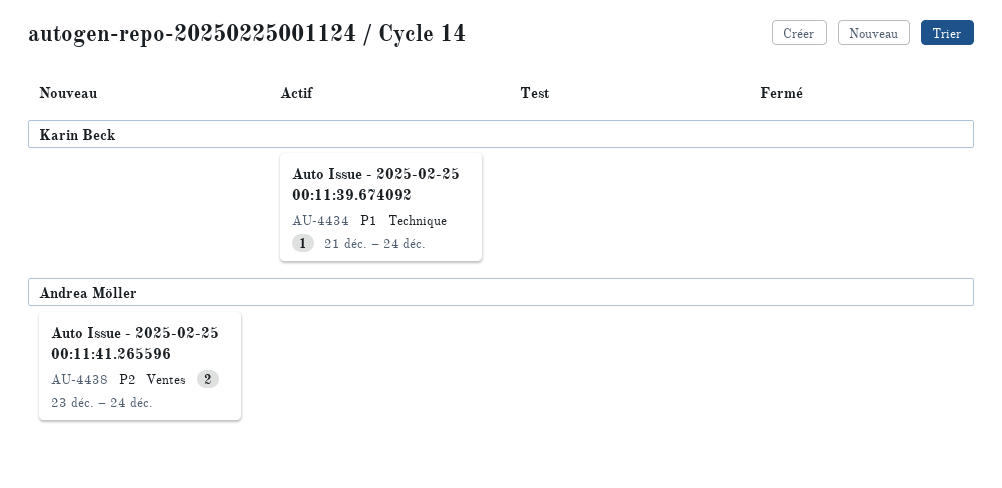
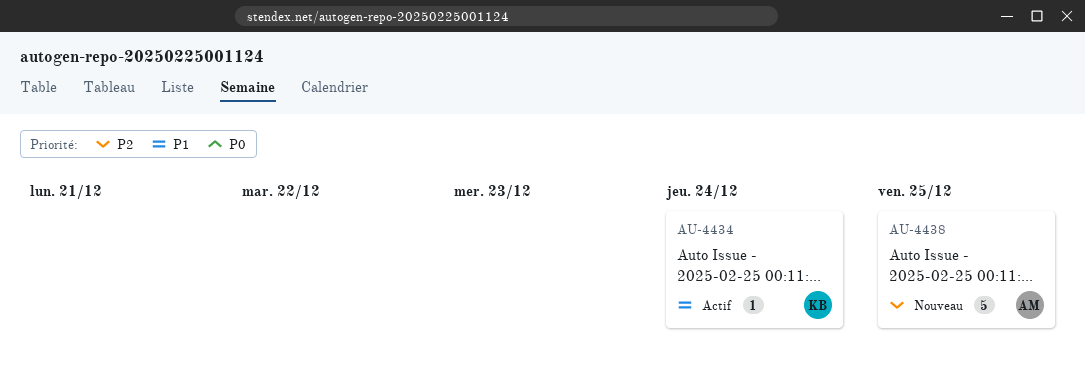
AU-4438, estimate: 2 -> 5
AU-4438, due: Dec 24 -> Dec 25

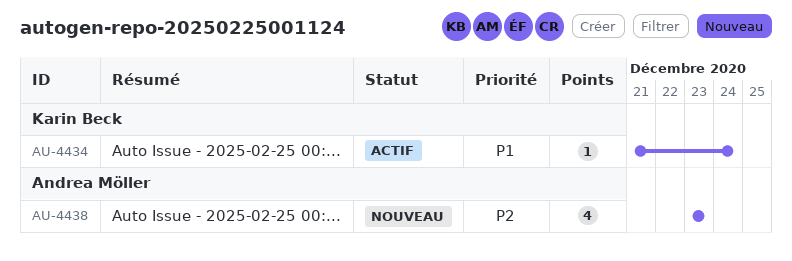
AU-4438, estimate: 5 -> 4
AU-4438, due: Dec 25 -> Dec 23

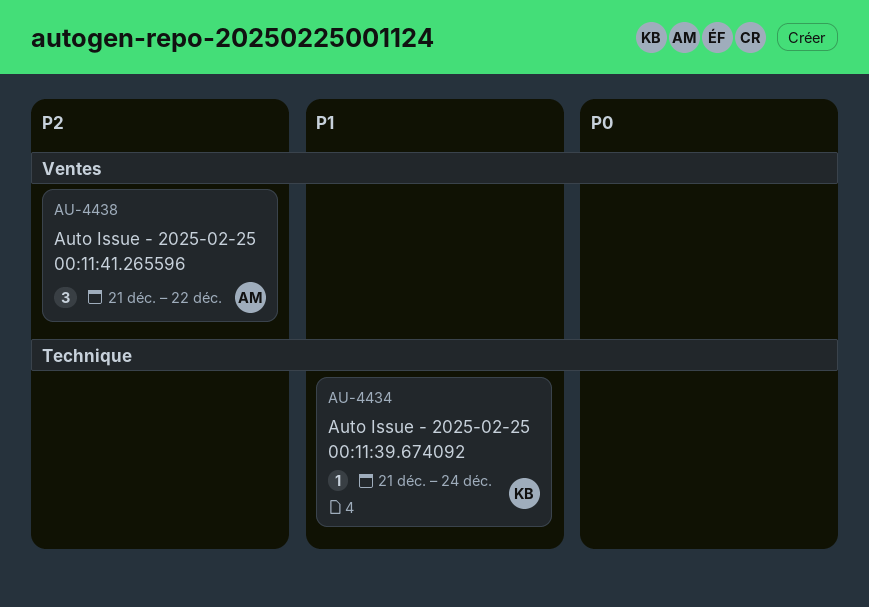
AU-4438, estimate: 4 -> 3
AU-4438, start: Dec 23 -> Dec 21
AU-4438, due: Dec 23 -> Dec 22

